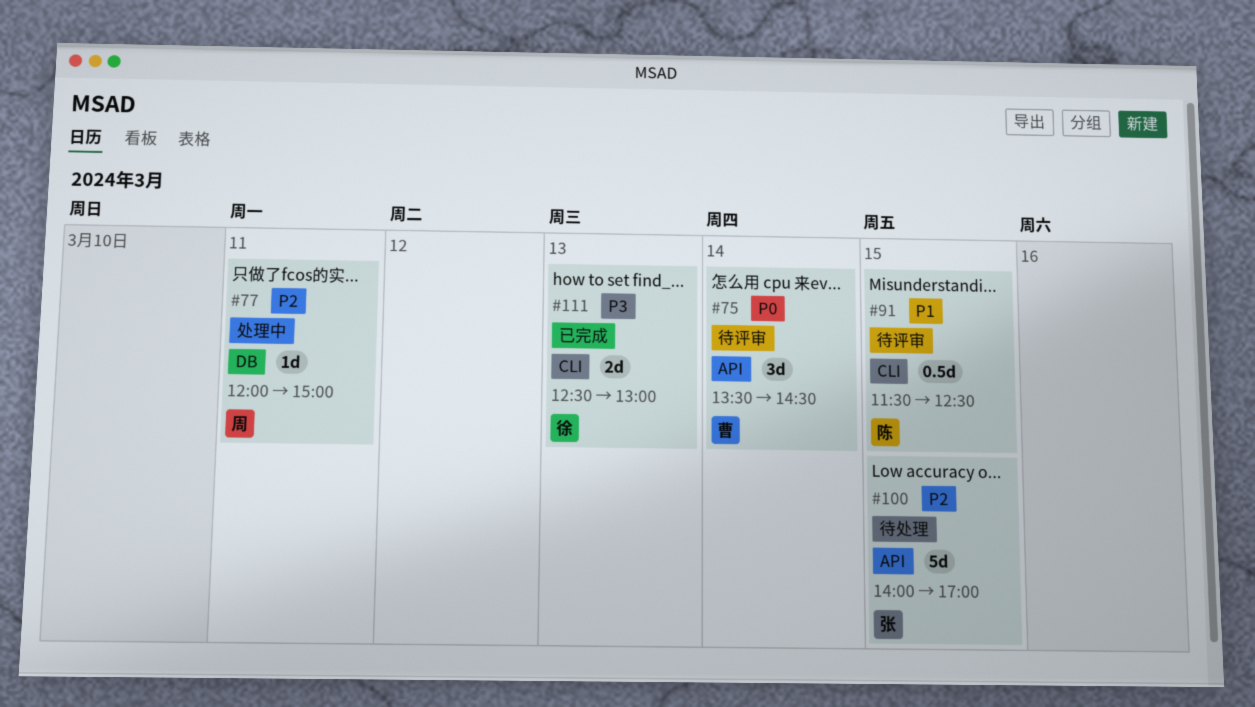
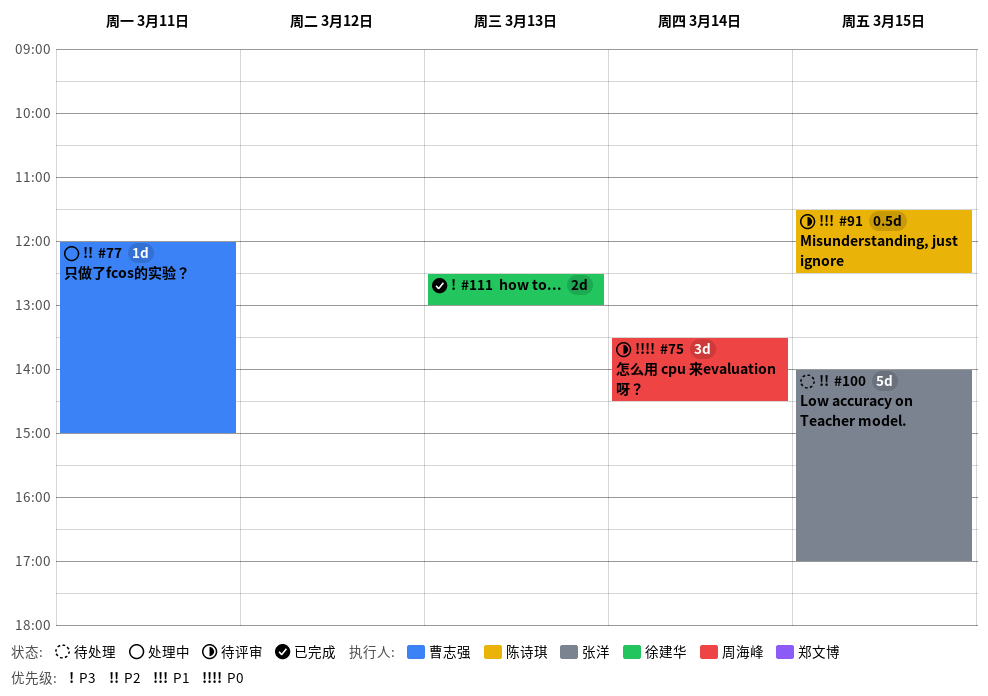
#75, owner: 曹志强 -> 周海峰
#77, owner: 周海峰 -> 曹志强

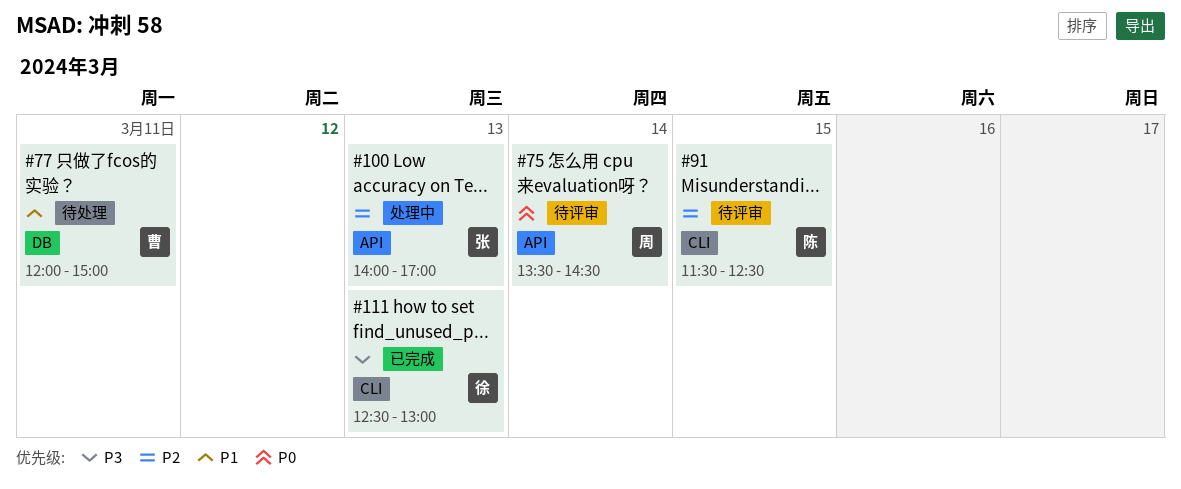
#77, status: 处理中 -> 待处理
#77, priority: P2 -> P1
#91, priority: P1 -> P2
#100, status: 待处理 -> 处理中
#100, day: Mar 15 -> Mar 13

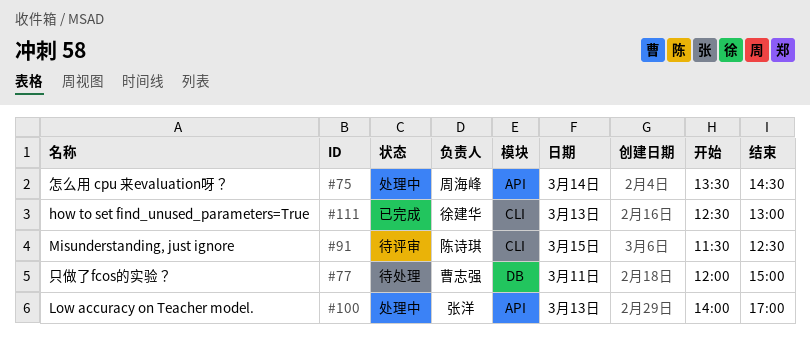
#75, status: 待评审 -> 处理中

